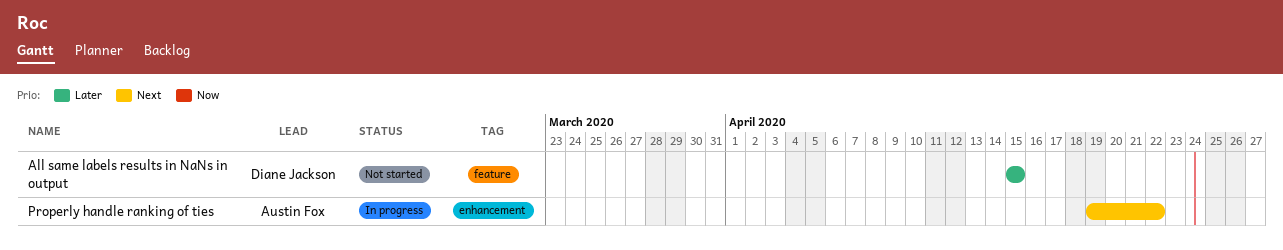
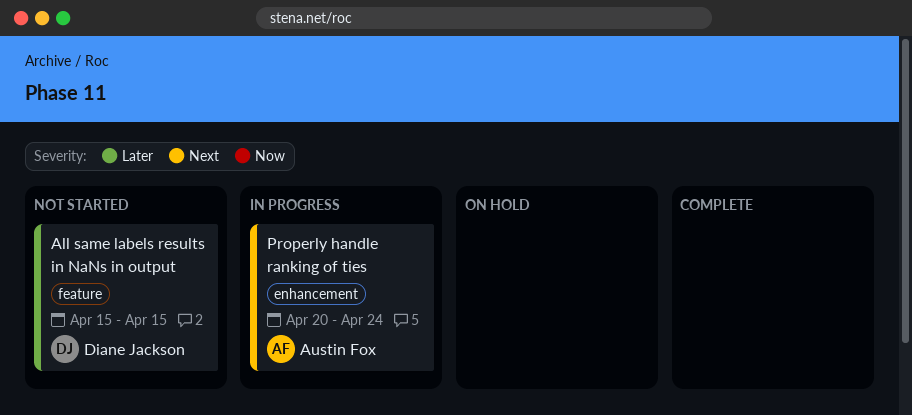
Properly handle ranking of ties, start: Apr 19 -> Apr 20
Properly handle ranking of ties, due: Apr 22 -> Apr 24

